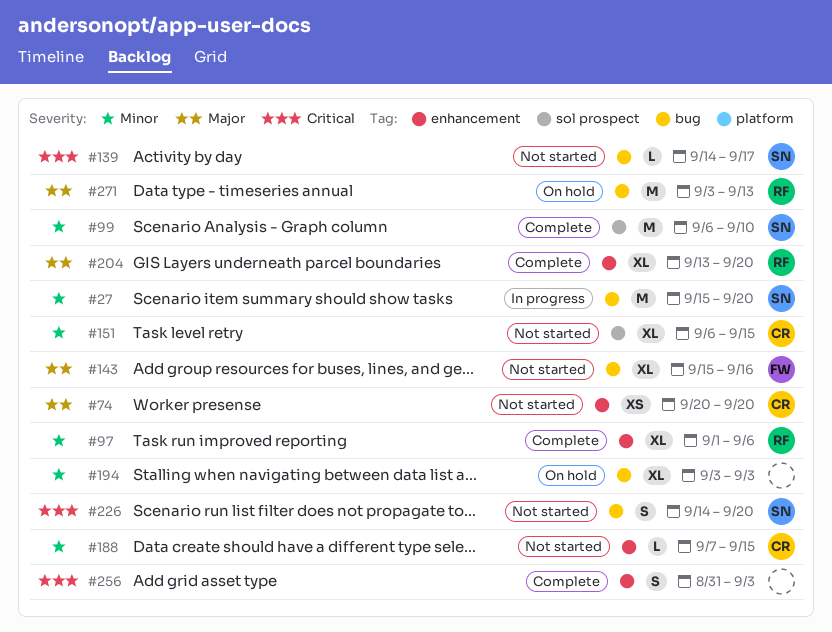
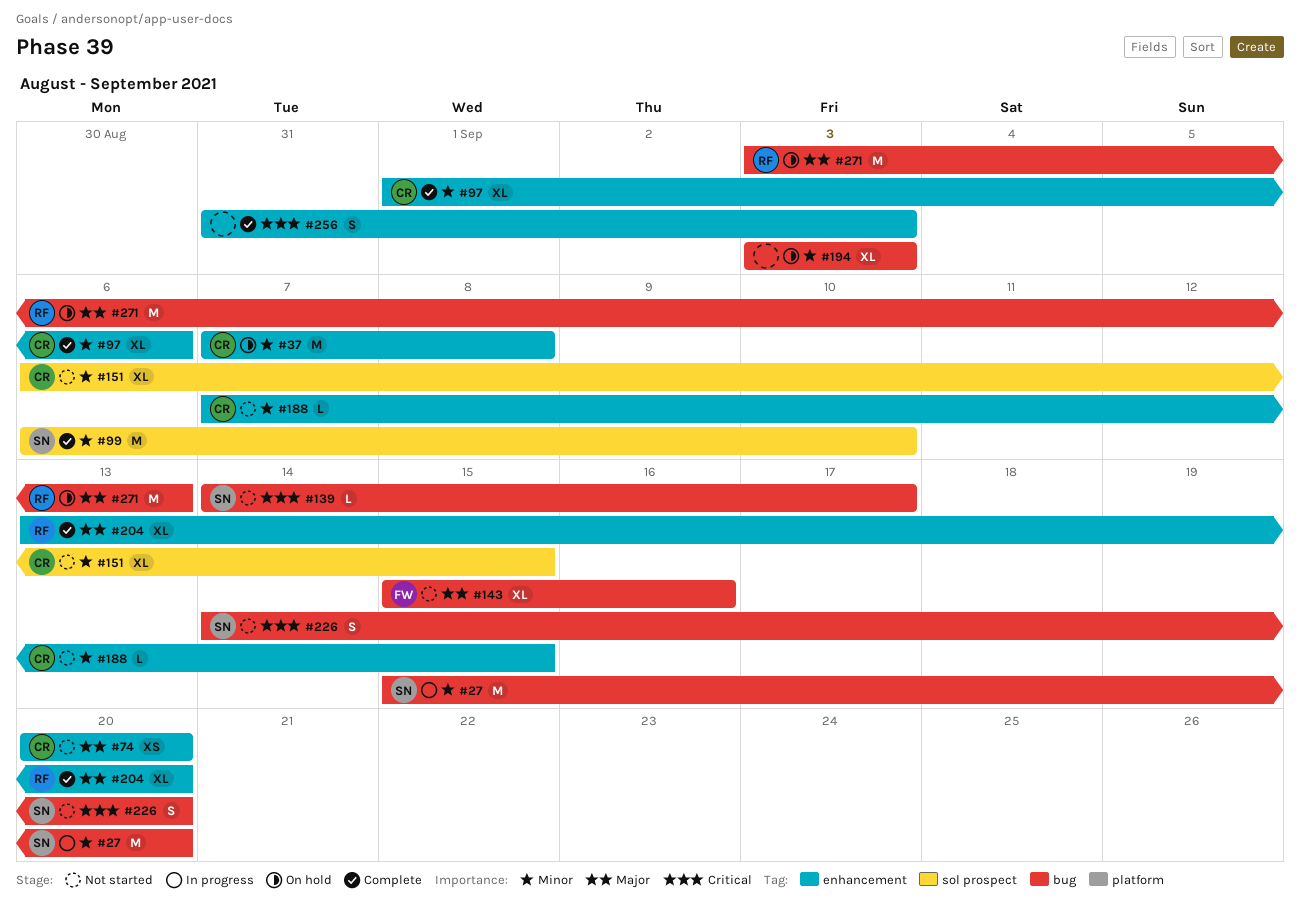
#37: none -> present
#97, owner: RF -> CR

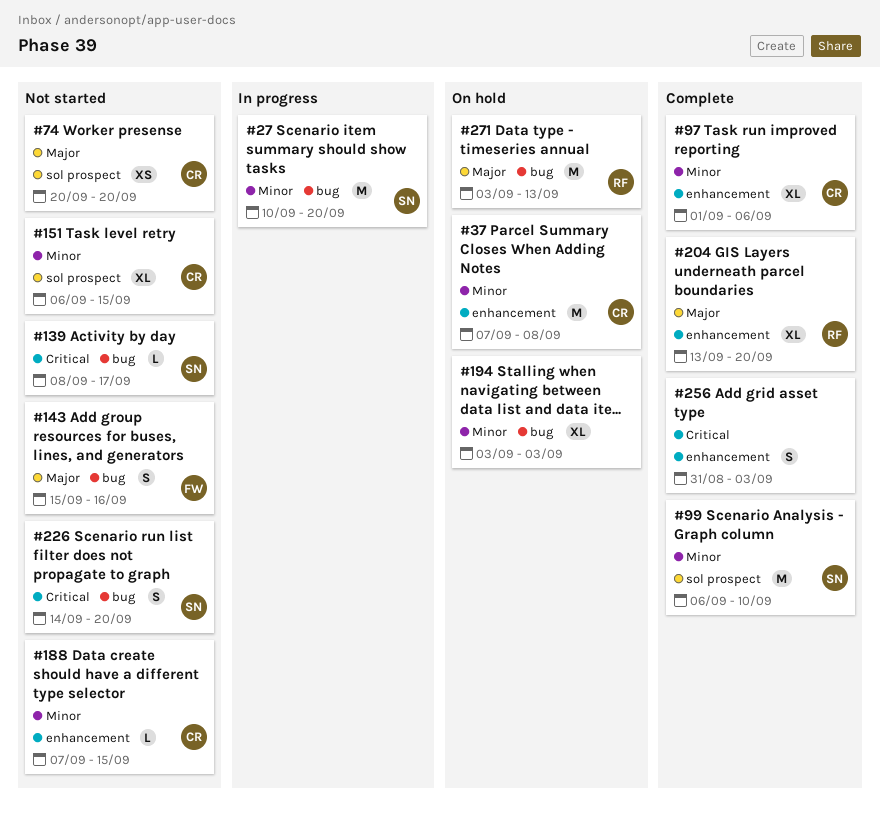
#27, start: Sep 15 -> Sep 10
#74, label: enhancement -> sol prospect
#139, start: Sep 14 -> Sep 8
#143, estimate: XL -> S

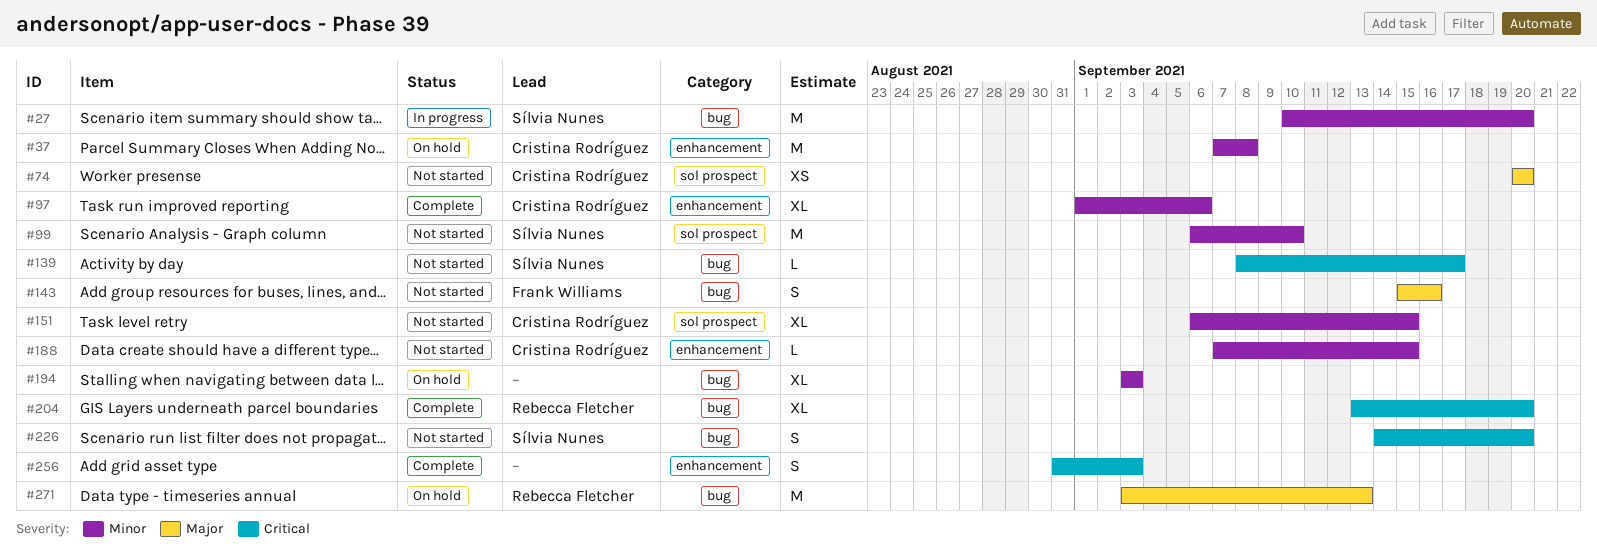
#99, status: Complete -> Not started
#204, priority: Major -> Critical
#204, label: enhancement -> bug

